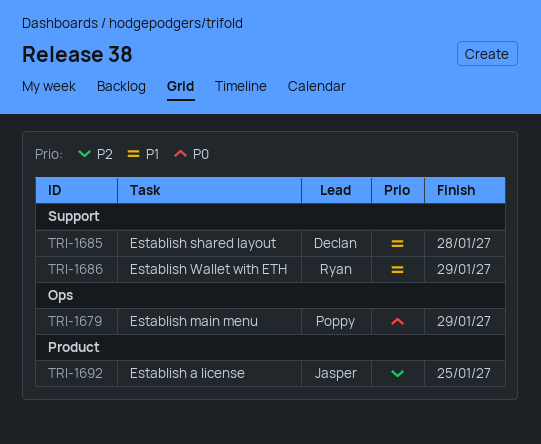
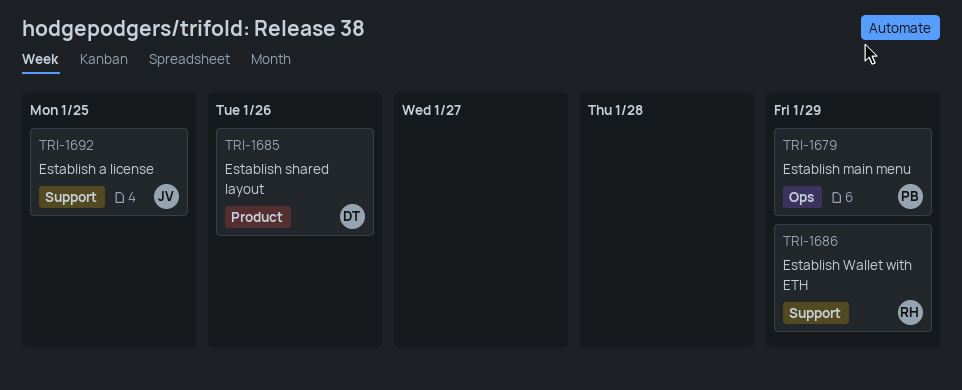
TRI-1685, label: Support -> Product
TRI-1685, due: Jan 28 -> Jan 26
TRI-1692, label: Product -> Support

